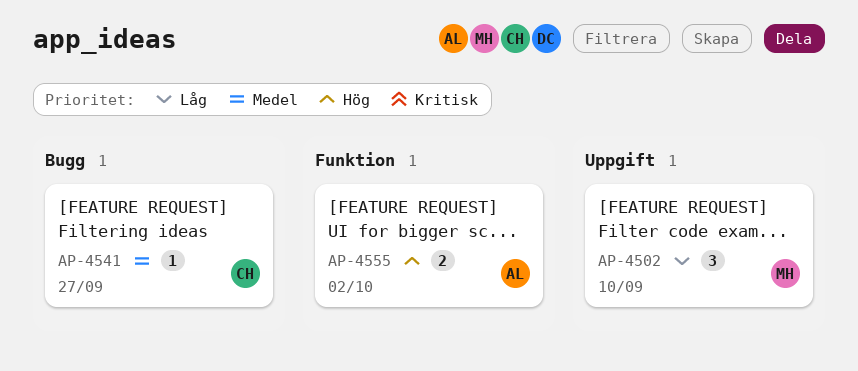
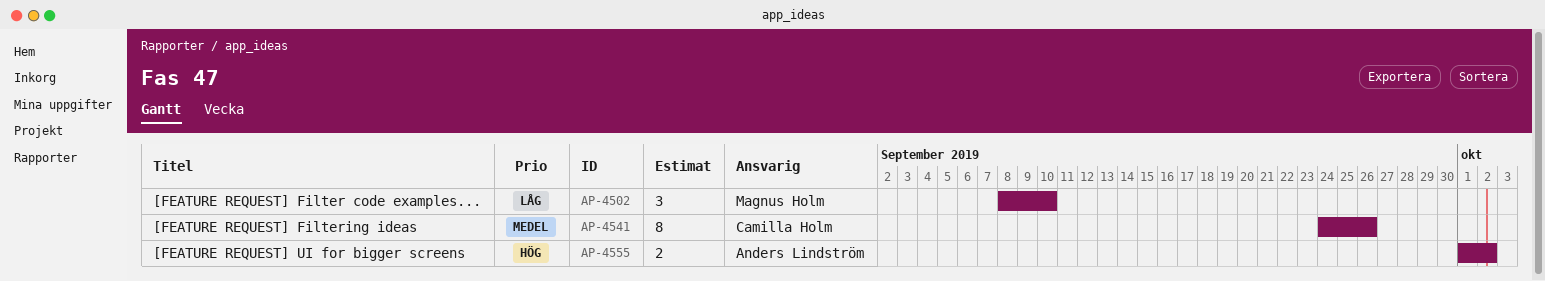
AP-4541, estimate: 1 -> 8
AP-4541, due: Sep 27 -> Sep 26

